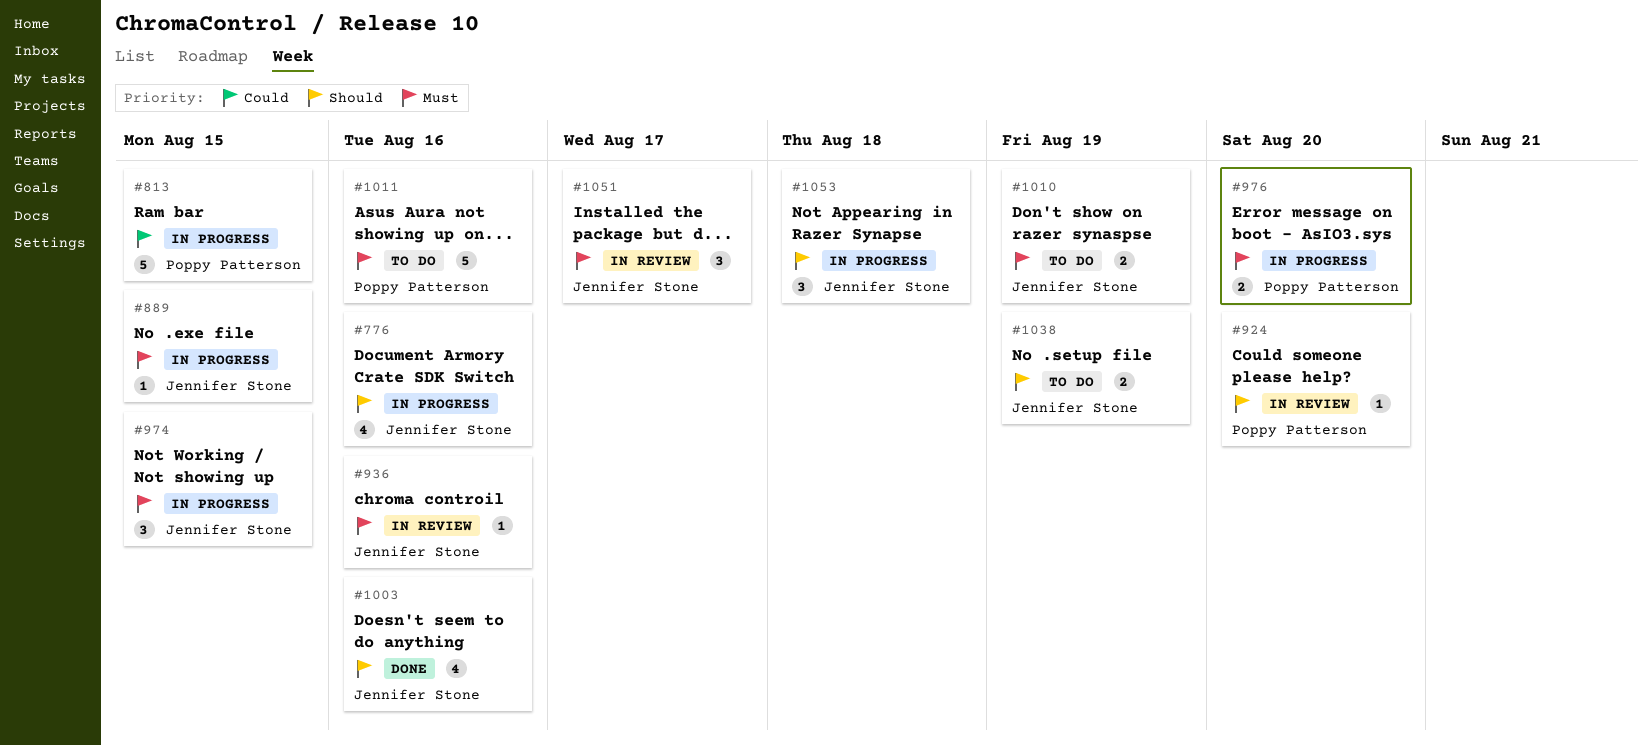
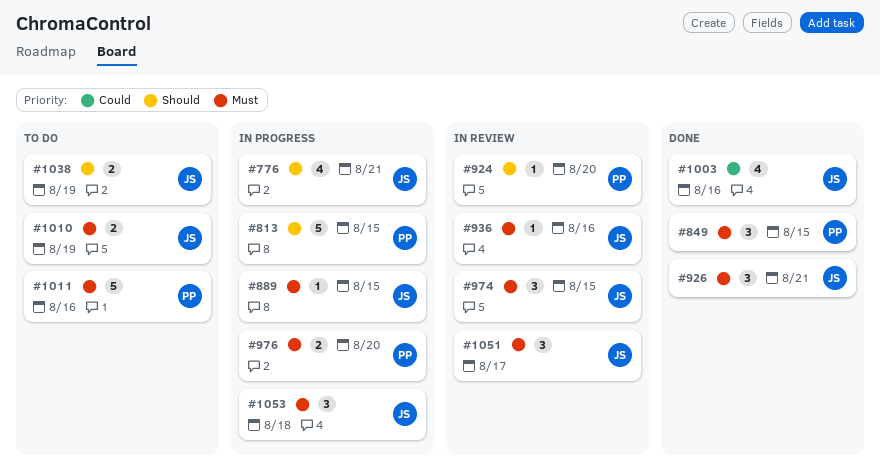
#776, due: Aug 16 -> Aug 21
#813, priority: Could -> Should
#849: none -> present
#926: none -> present
#974, status: In progress -> In review
#1003, priority: Should -> Could
#1053, priority: Should -> Must

